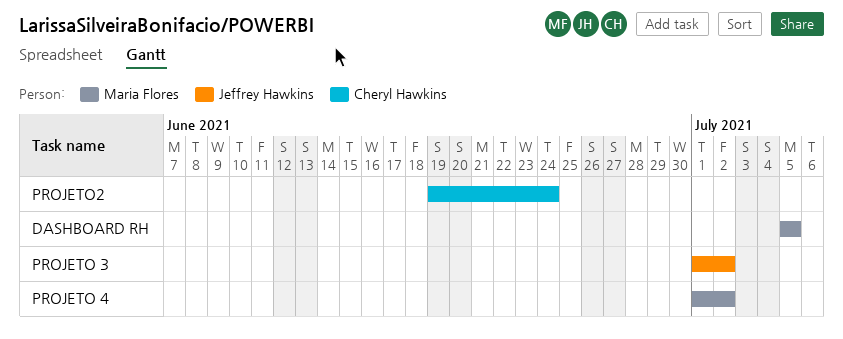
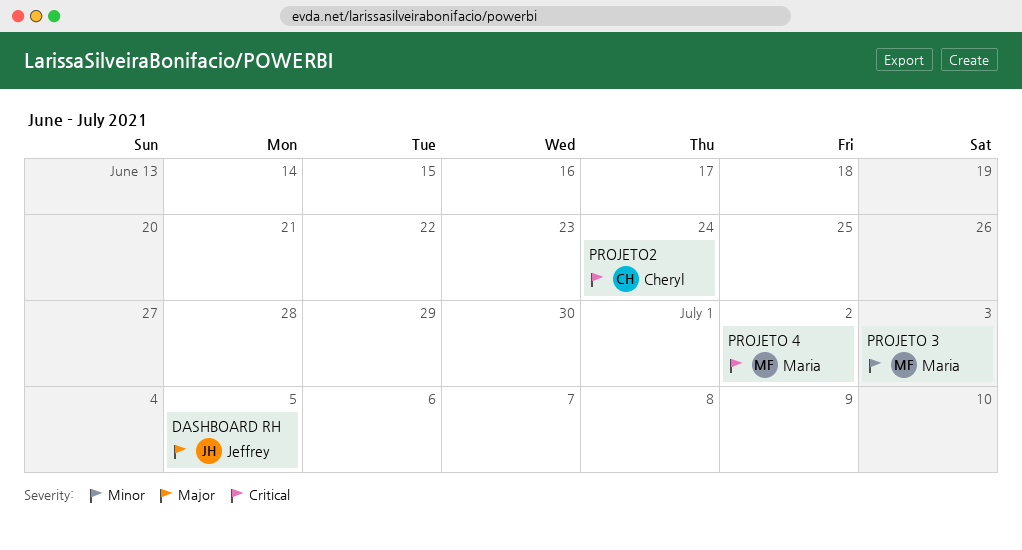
DASHBOARD RH, owner: Maria Flores -> Jeffrey Hawkins
PROJETO 3, owner: Jeffrey Hawkins -> Maria Flores
PROJETO 3, due: Jul 2 -> Jul 3

